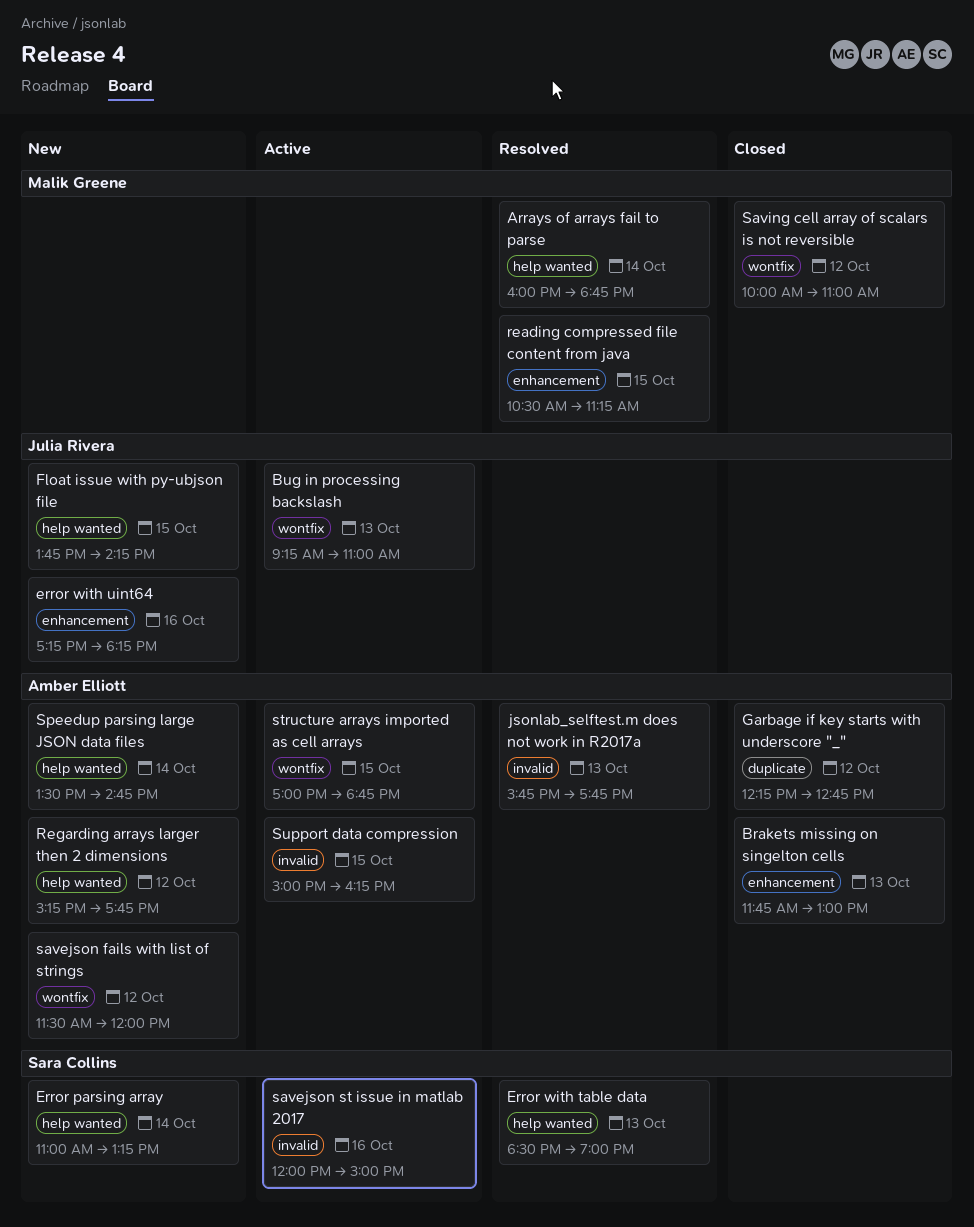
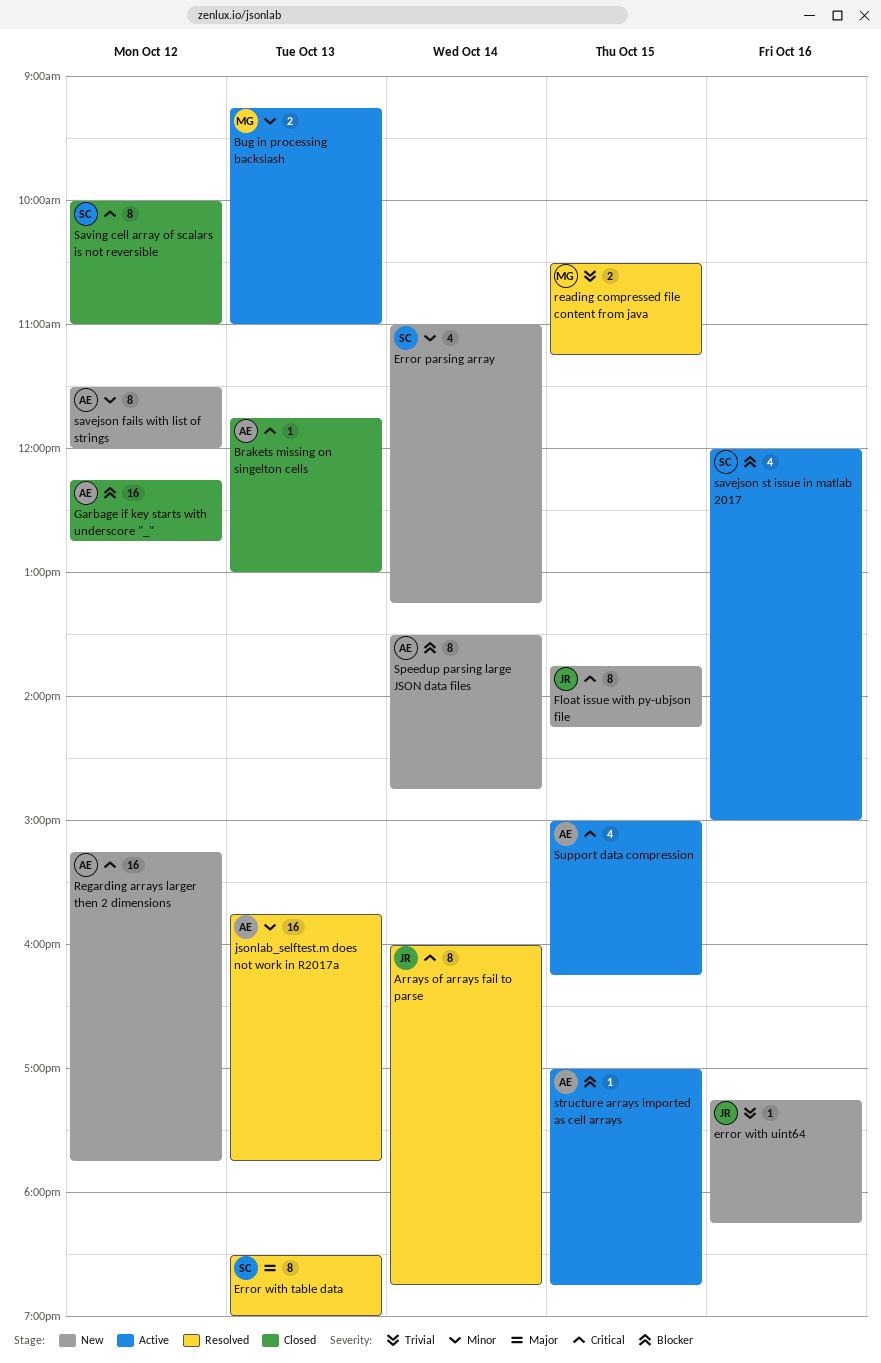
Arrays of arrays fail to parse, owner: Malik Greene -> Julia Rivera
Bug in processing backslash, owner: Julia Rivera -> Malik Greene
Saving cell array of scalars is not reversible, owner: Malik Greene -> Sara Collins

